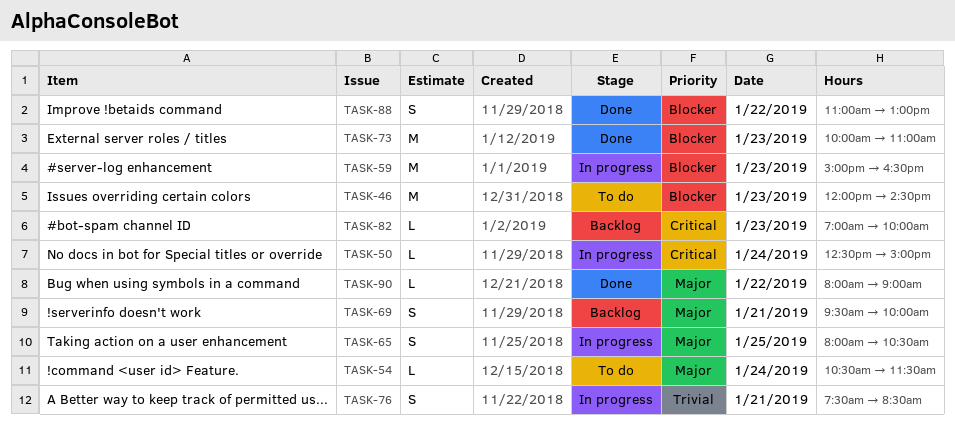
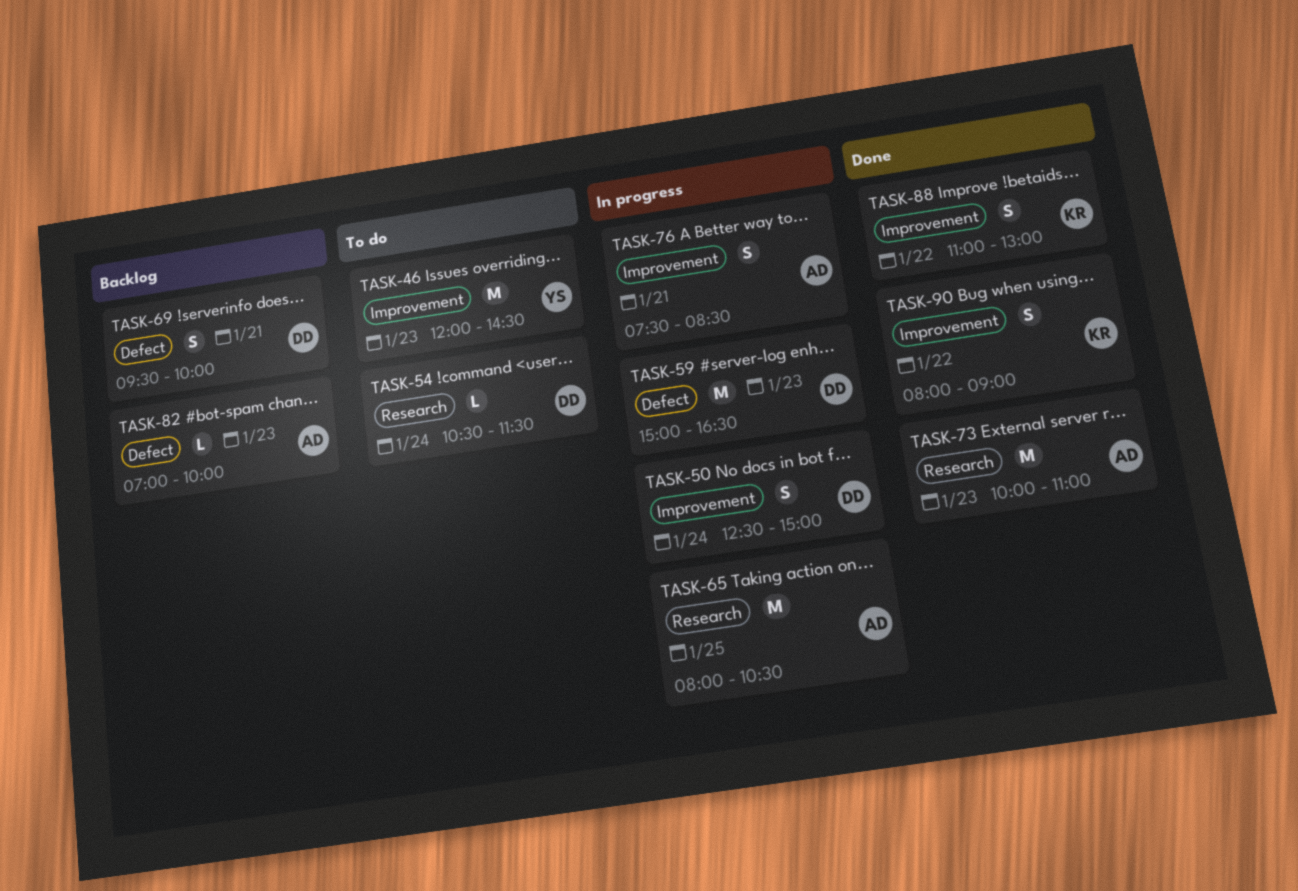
TASK-50, estimate: L -> S
TASK-65, estimate: S -> M
TASK-90, estimate: L -> S

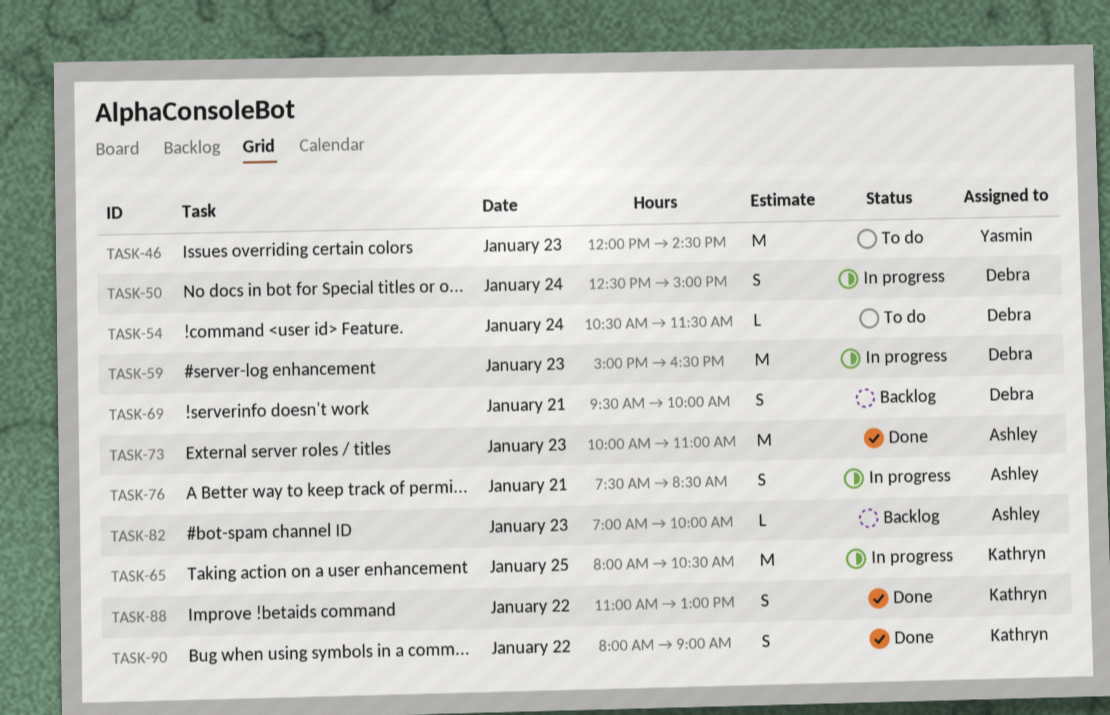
TASK-65, owner: Ashley -> Kathryn

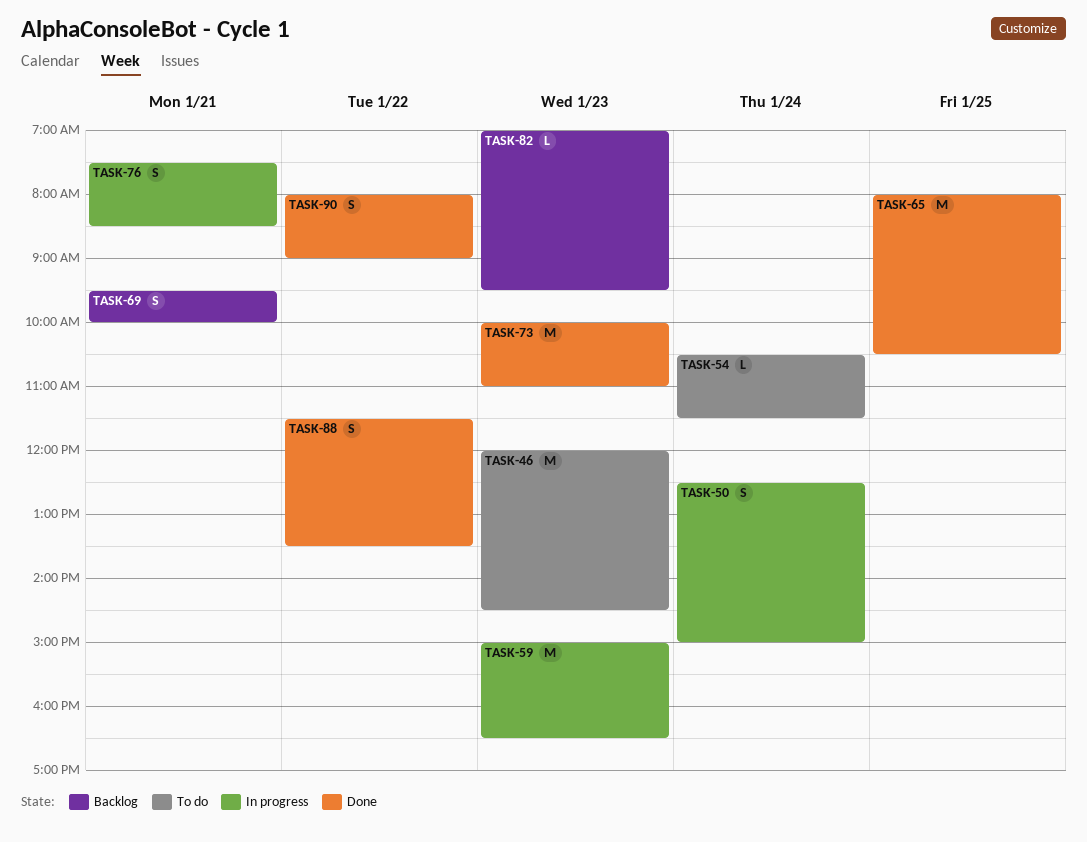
TASK-65, status: In progress -> Done
TASK-82, ends: 10:00 -> 09:30
TASK-88, begins: 11:00 -> 11:30
TASK-88, ends: 13:00 -> 13:30

